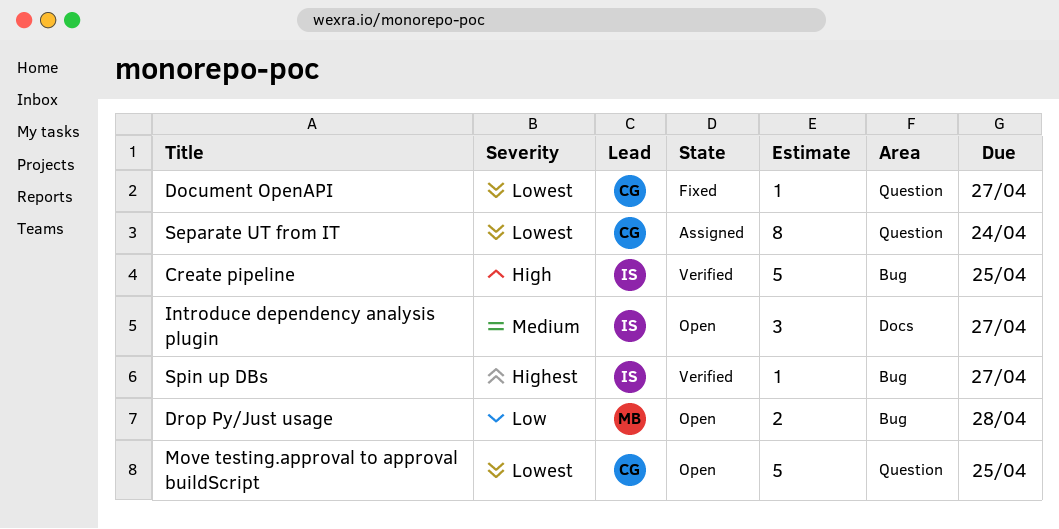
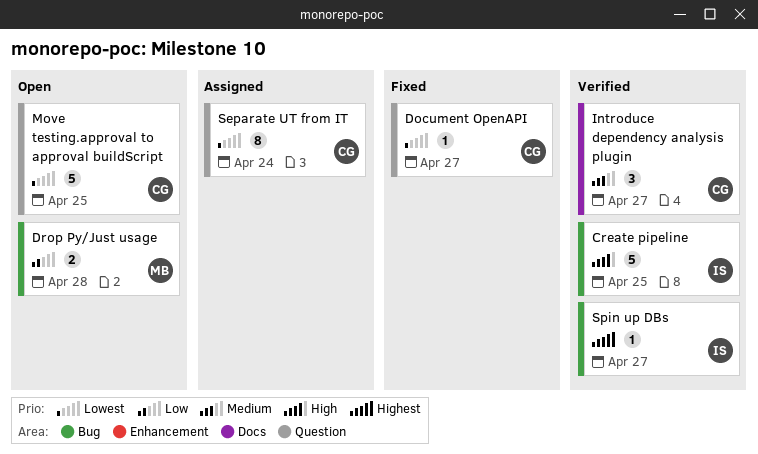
Introduce dependency analysis plugin, status: Open -> Verified
Introduce dependency analysis plugin, owner: IS -> CG

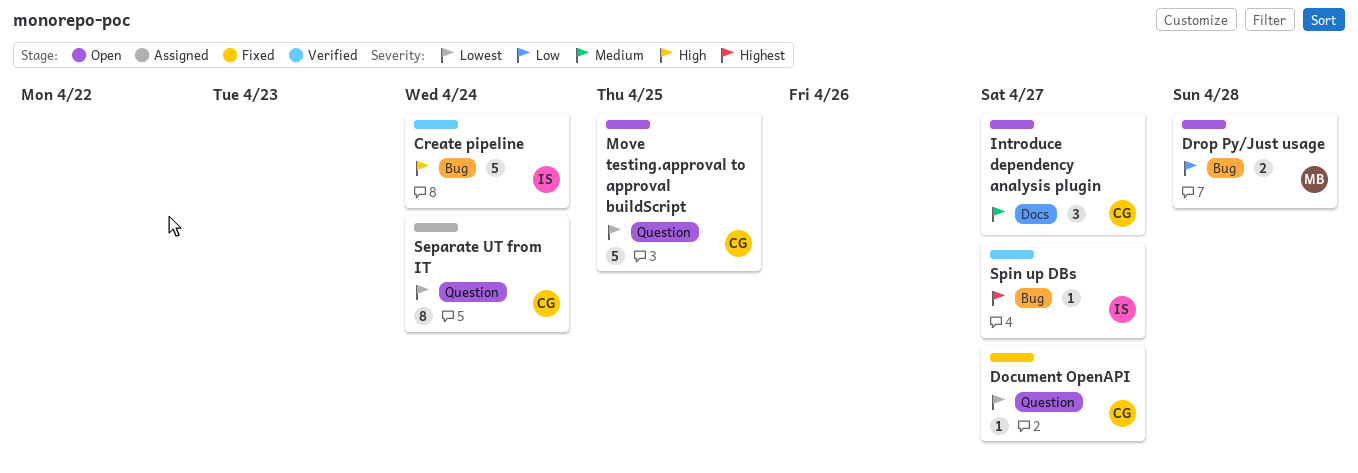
Create pipeline, due: Apr 25 -> Apr 24
Introduce dependency analysis plugin, status: Verified -> Open

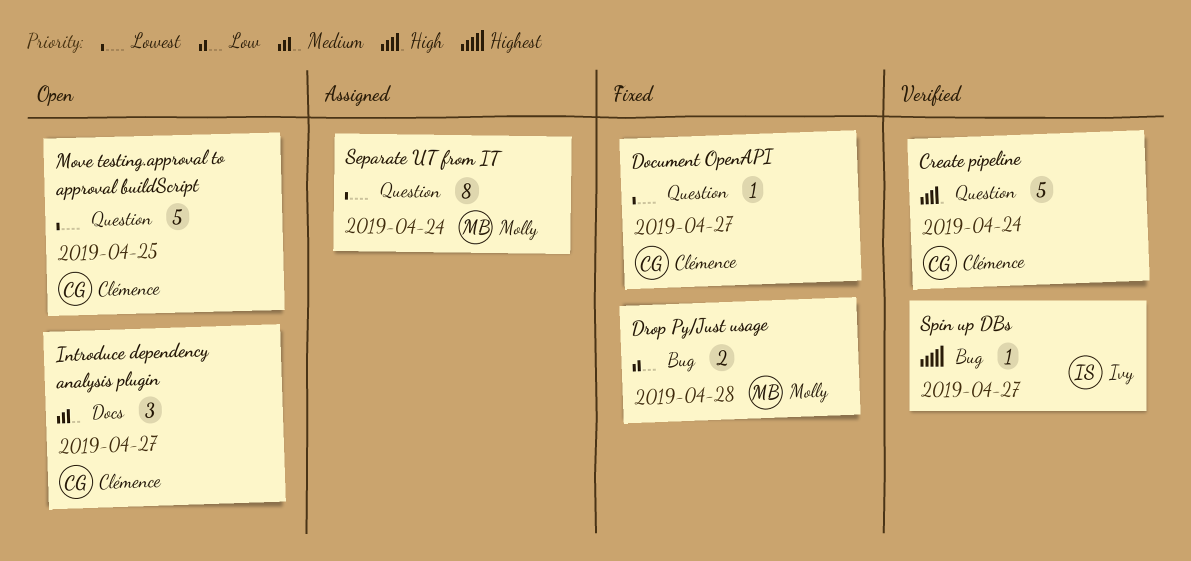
Create pipeline, owner: Ivy -> Clémence
Create pipeline, label: Bug -> Question
Drop Py/Just usage, status: Open -> Fixed
Separate UT from IT, owner: Clémence -> Molly

